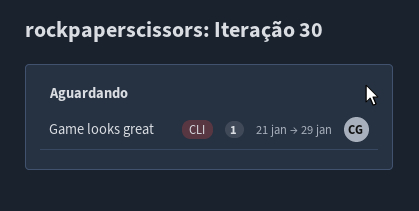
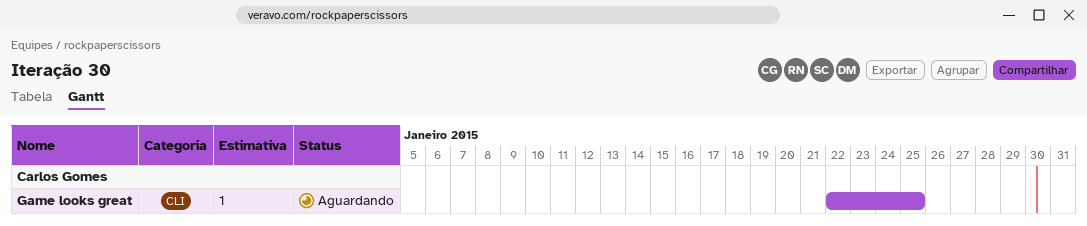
Game looks great, start: Jan 21 -> Jan 22
Game looks great, due: Jan 29 -> Jan 25

